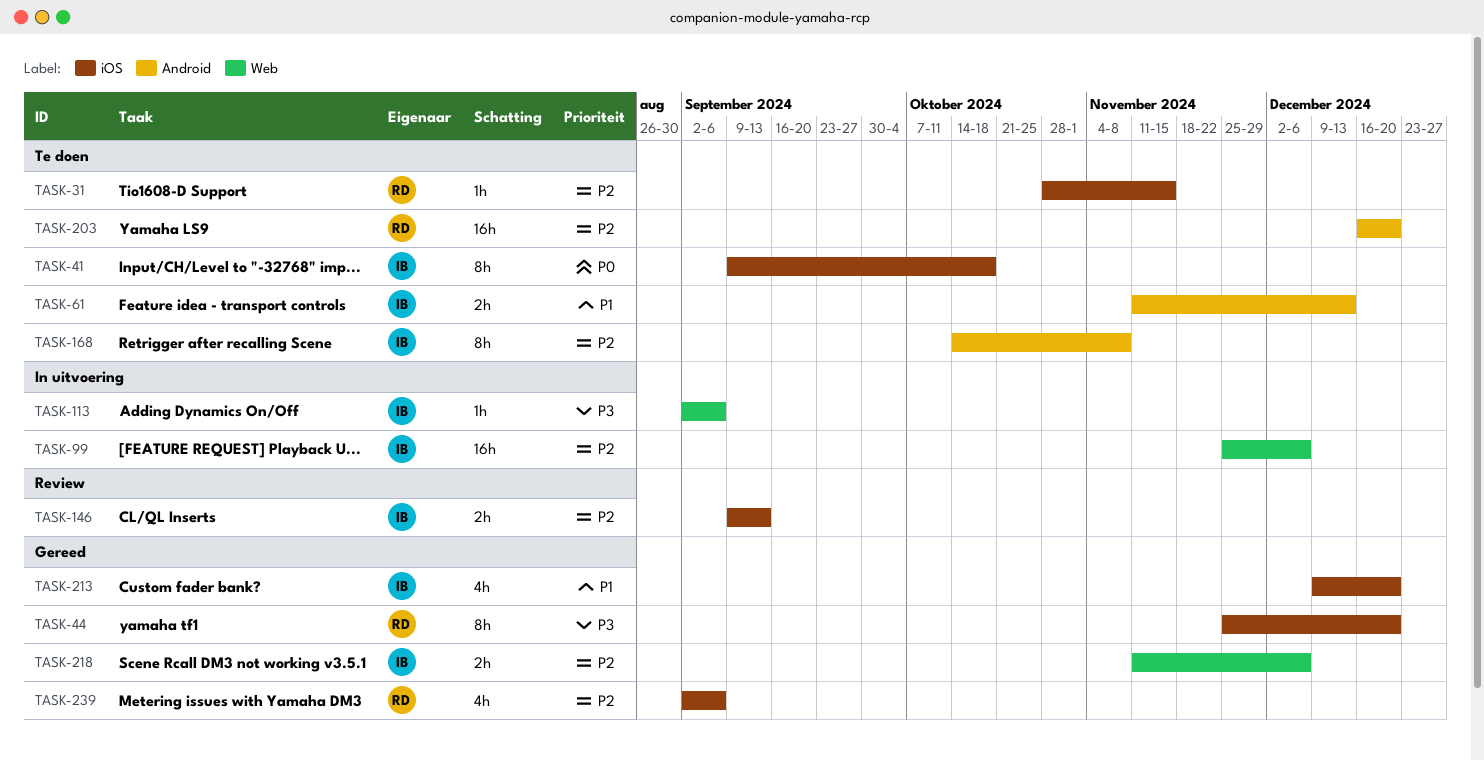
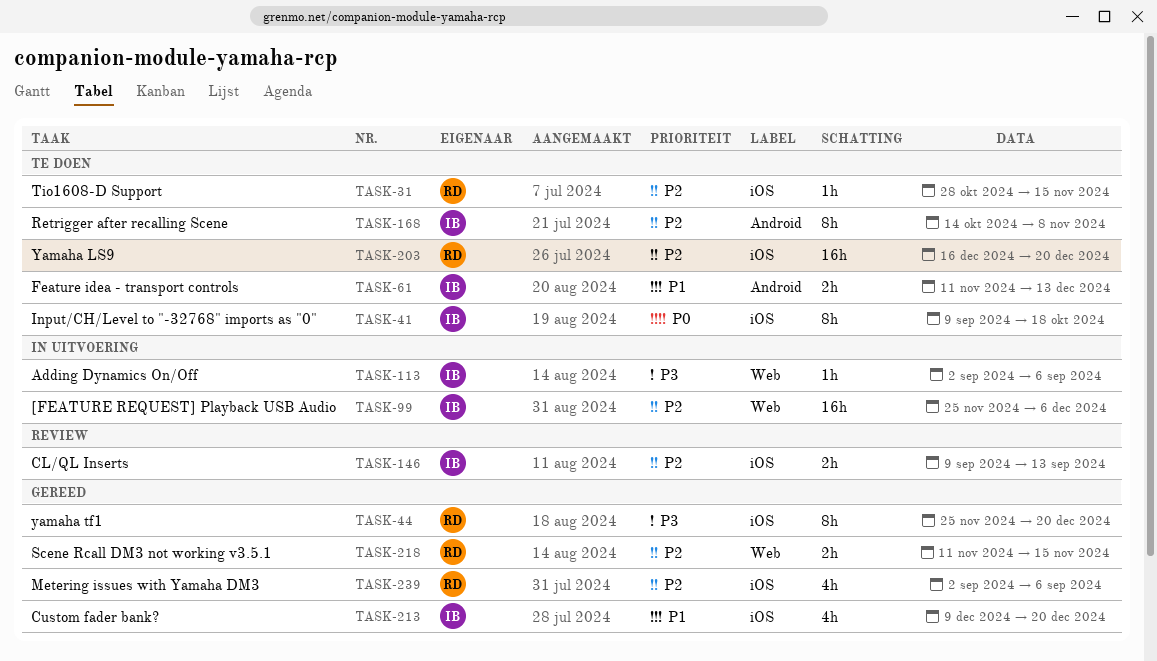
TASK-203, label: Android -> iOS
TASK-218, owner: IB -> RD
TASK-218, due: Dec 6 -> Nov 15

